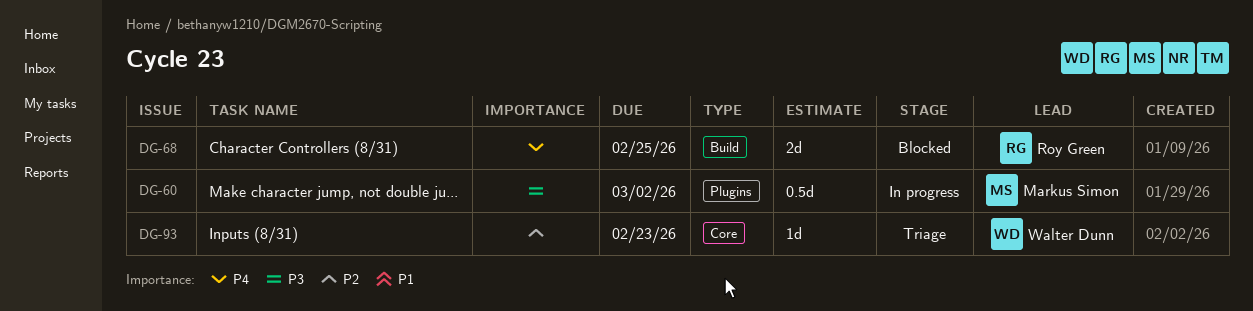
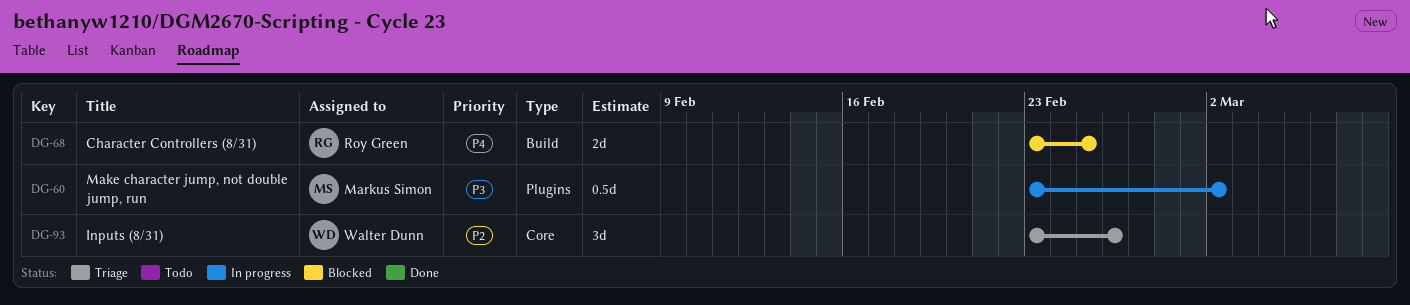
DG-93, estimate: 1d -> 3d
DG-93, due: Feb 23 -> Feb 26

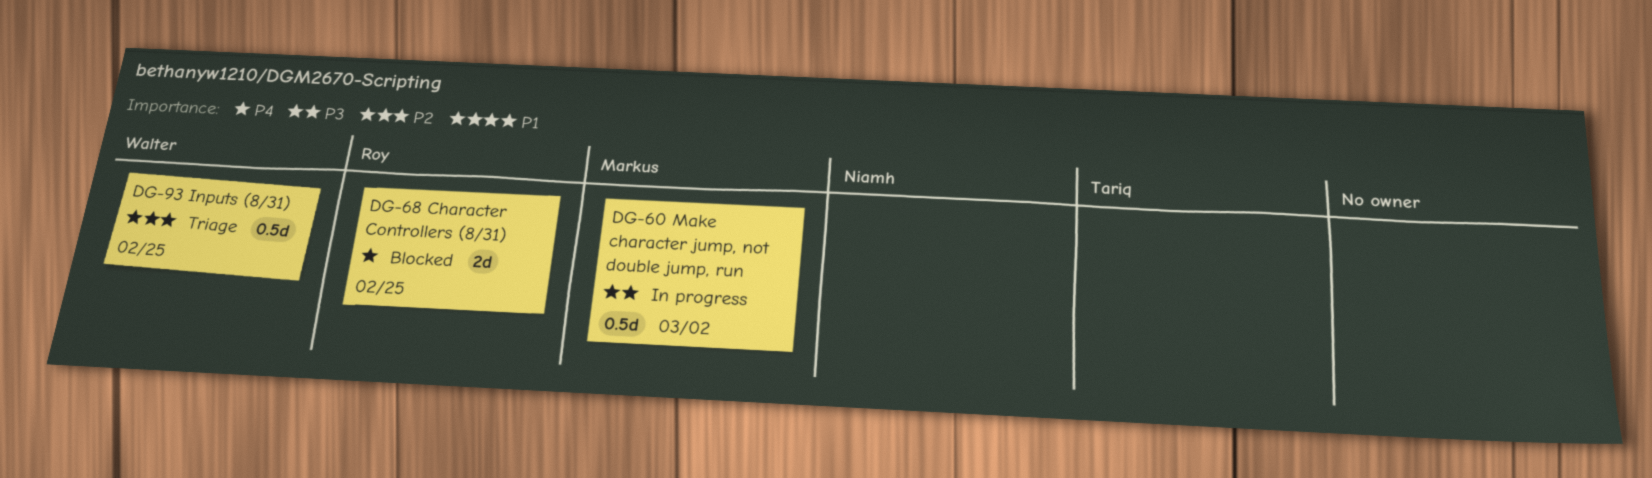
DG-93, estimate: 3d -> 0.5d
DG-93, due: Feb 26 -> Feb 25

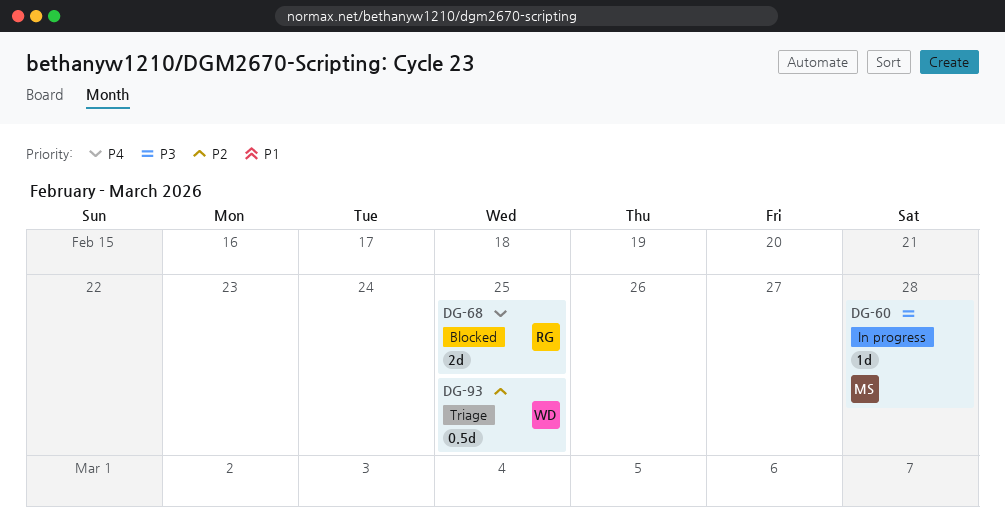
DG-60, estimate: 0.5d -> 1d
DG-60, due: Mar 2 -> Feb 28

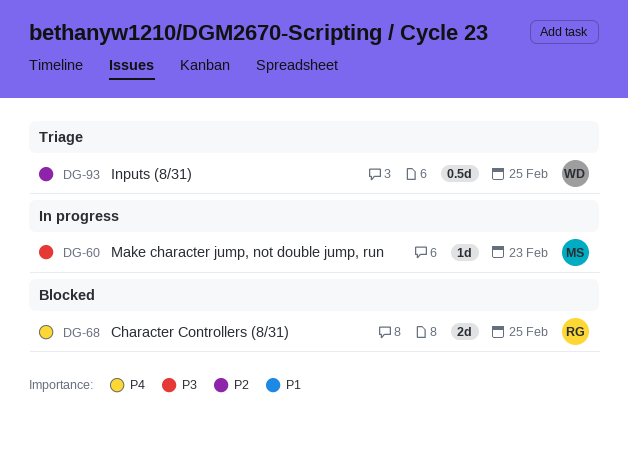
DG-60, due: Feb 28 -> Feb 23

